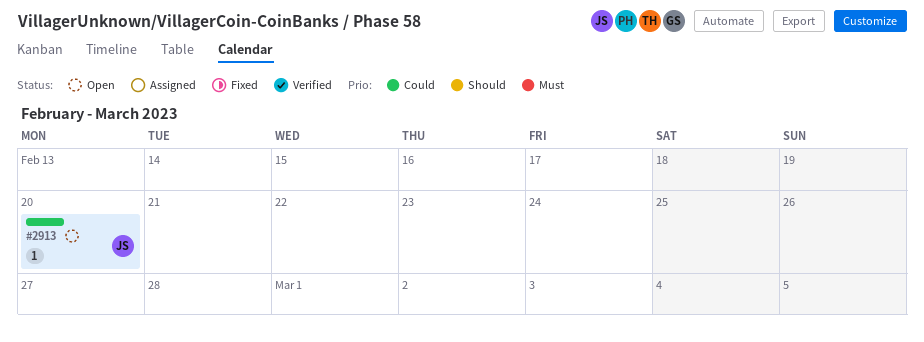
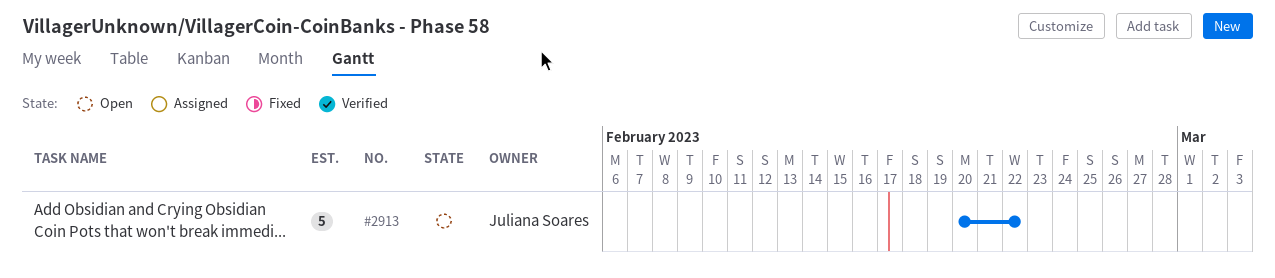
#2913, estimate: 1 -> 5
#2913, due: Feb 20 -> Feb 22

